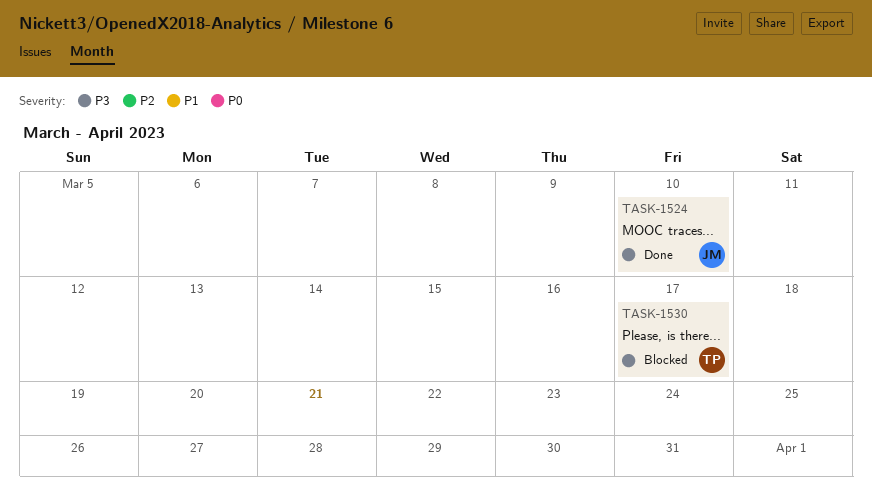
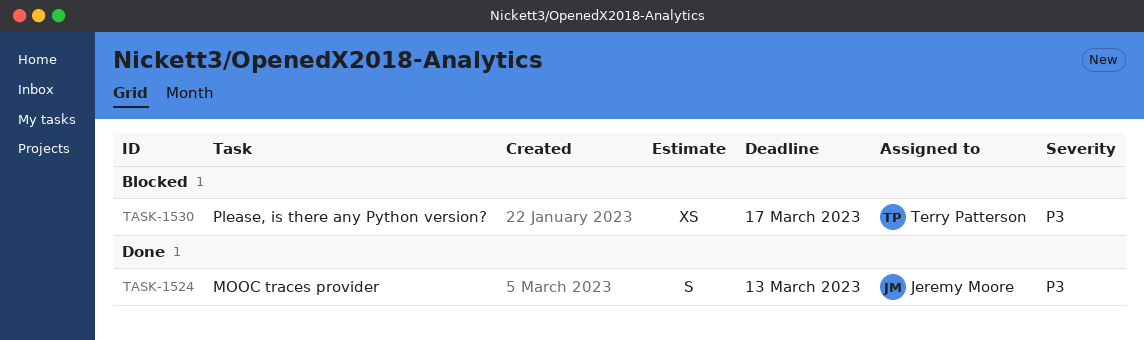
TASK-1524, due: Mar 10 -> Mar 13

